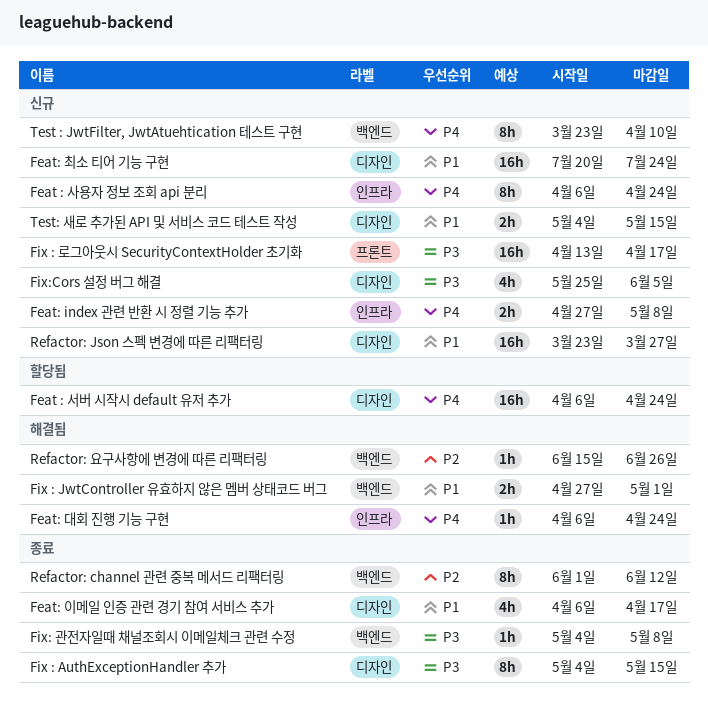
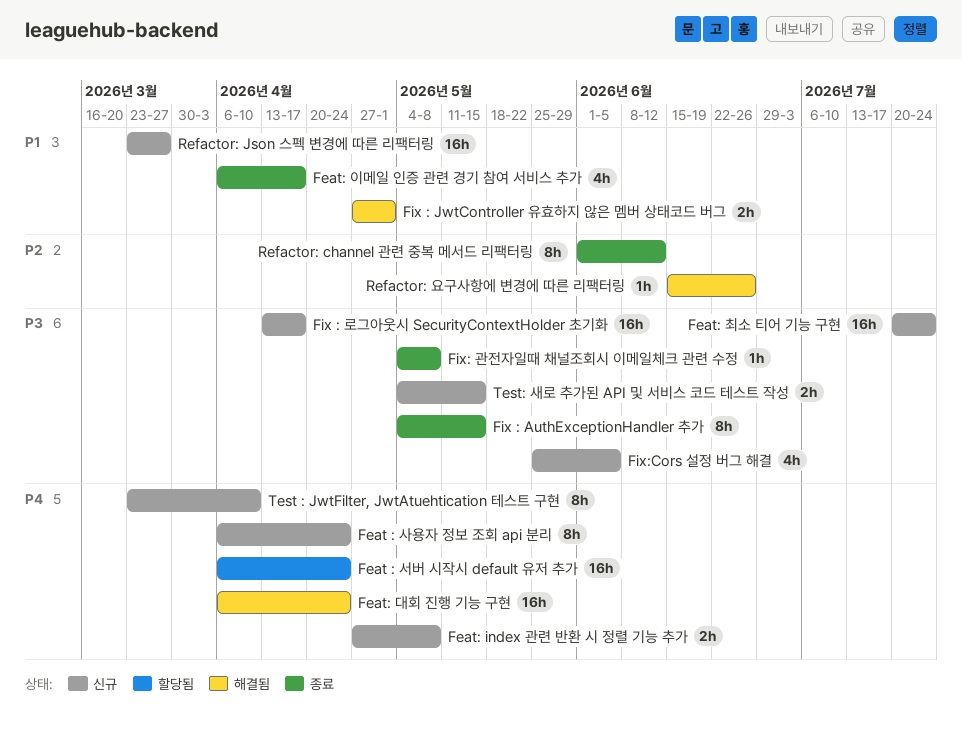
Feat: 대회 진행 기능 구현, estimate: 1h -> 16h
Feat: 최소 티어 기능 구현, priority: P1 -> P3
Test: 새로 추가된 API 및 서비스 코드 테스트 작성, priority: P1 -> P3

